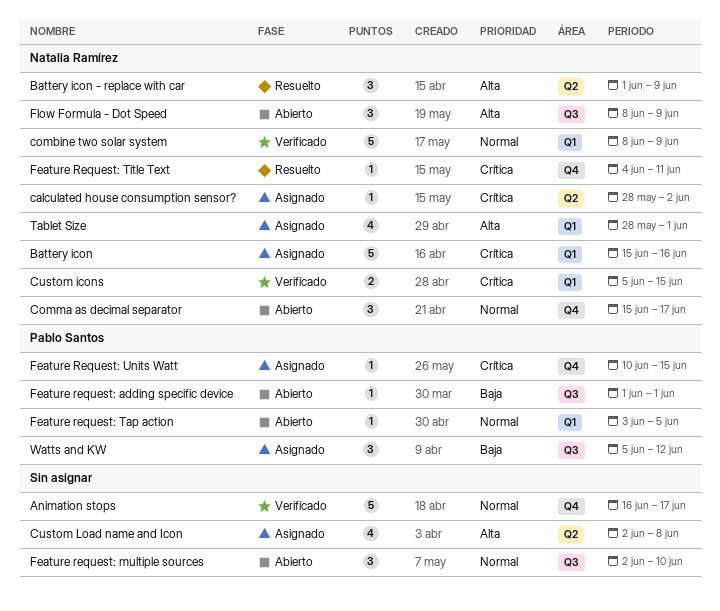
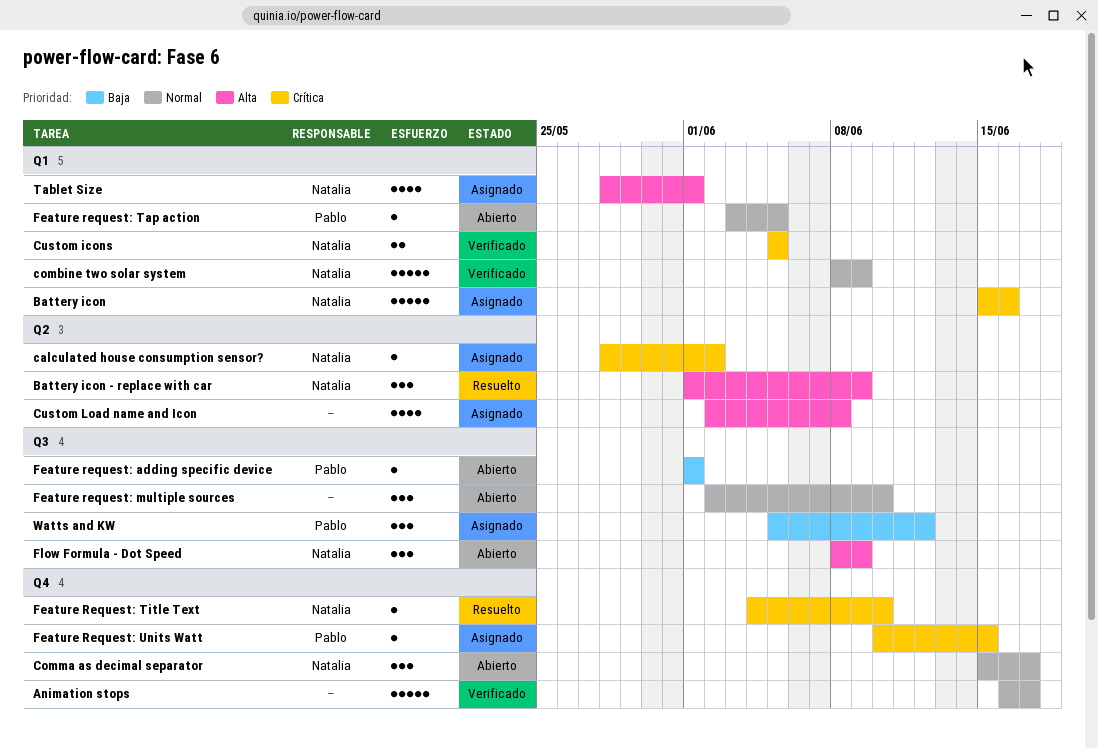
Custom icons, due: Jun 15 -> Jun 5
Feature Request: Title Text, due: Jun 11 -> Jun 10

